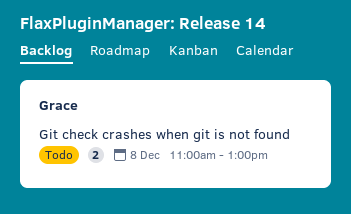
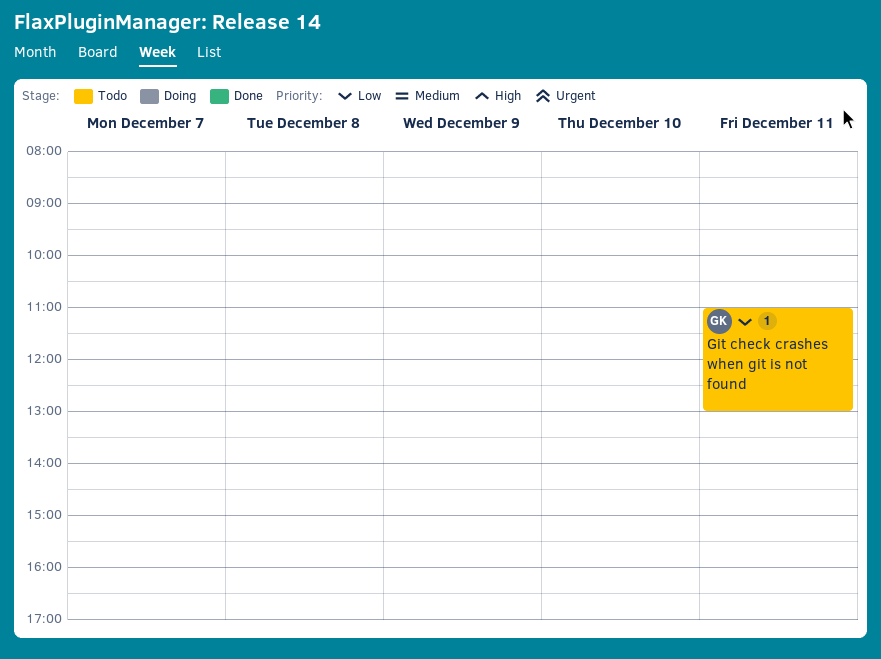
Git check crashes when git is not found, estimate: 2 -> 1
Git check crashes when git is not found, day: Dec 8 -> Dec 11

